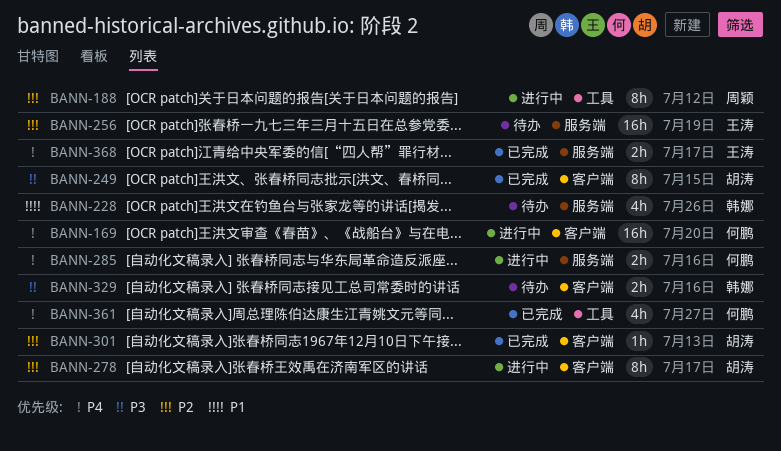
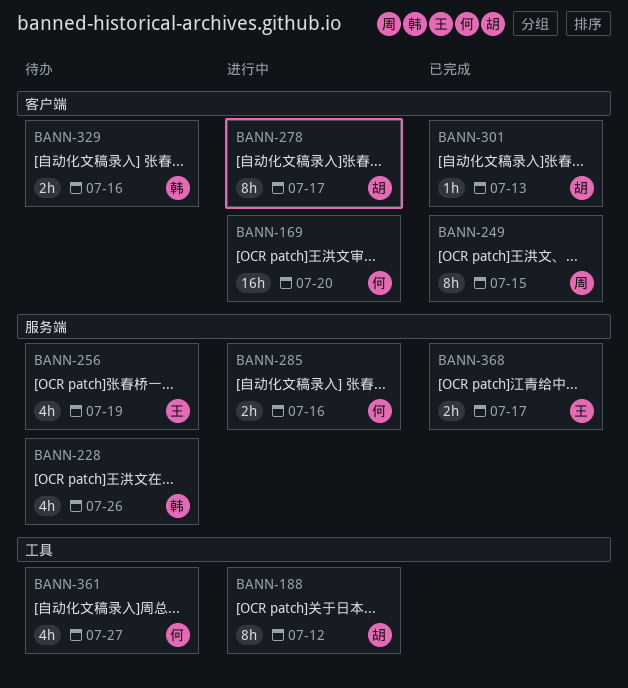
BANN-188, owner: 周颖 -> 胡涛
BANN-249, owner: 胡涛 -> 周颖
BANN-256, estimate: 16h -> 4h
BANN-361, status: 已完成 -> 待办

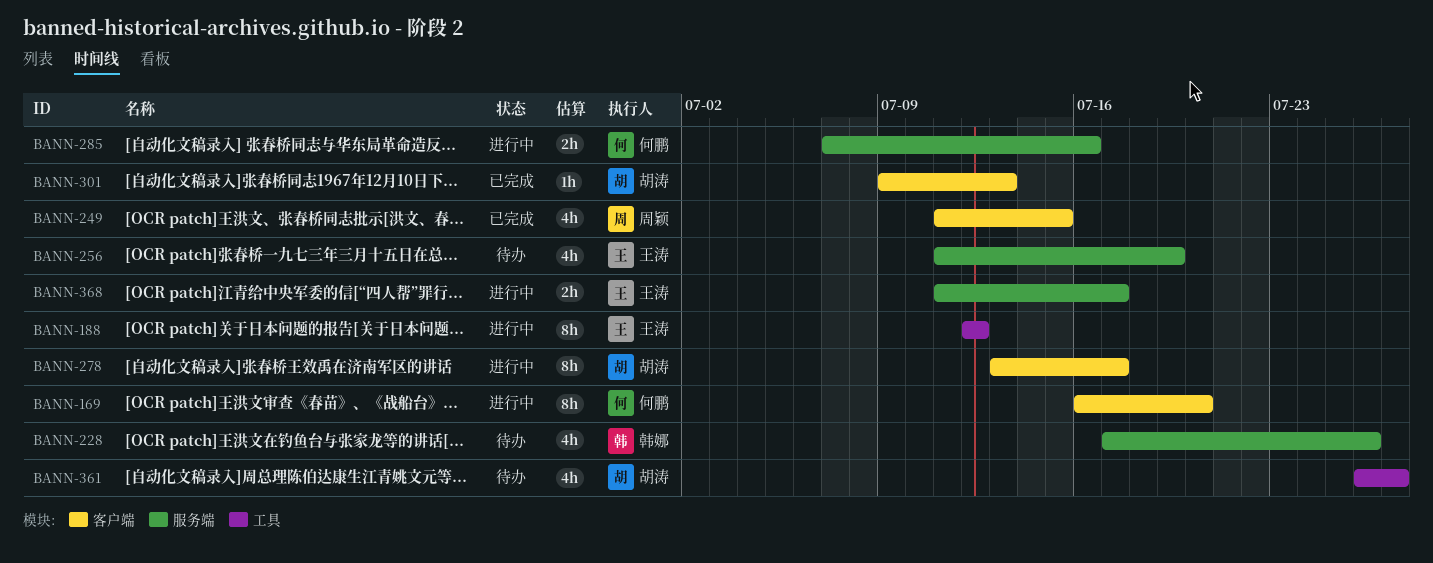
BANN-169, estimate: 16h -> 8h
BANN-188, owner: 胡涛 -> 王涛
BANN-249, estimate: 8h -> 4h
BANN-329: present -> none
BANN-361, owner: 何鹏 -> 胡涛
BANN-368, status: 已完成 -> 进行中

